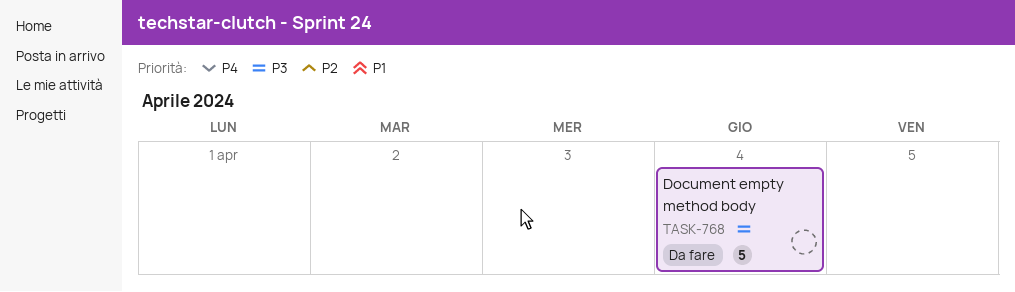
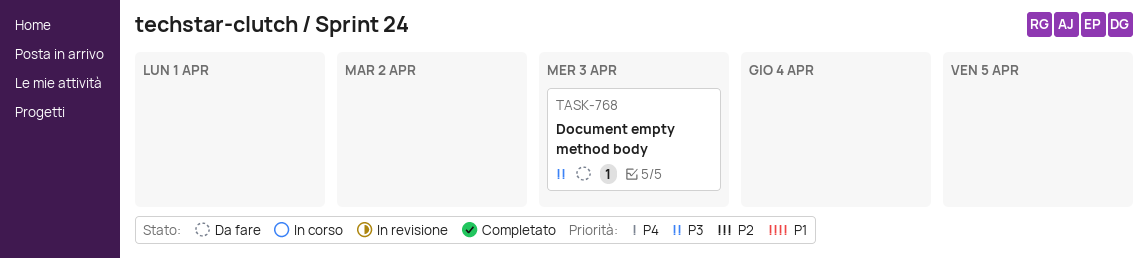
TASK-768, estimate: 5 -> 1
TASK-768, due: Apr 4 -> Apr 3

